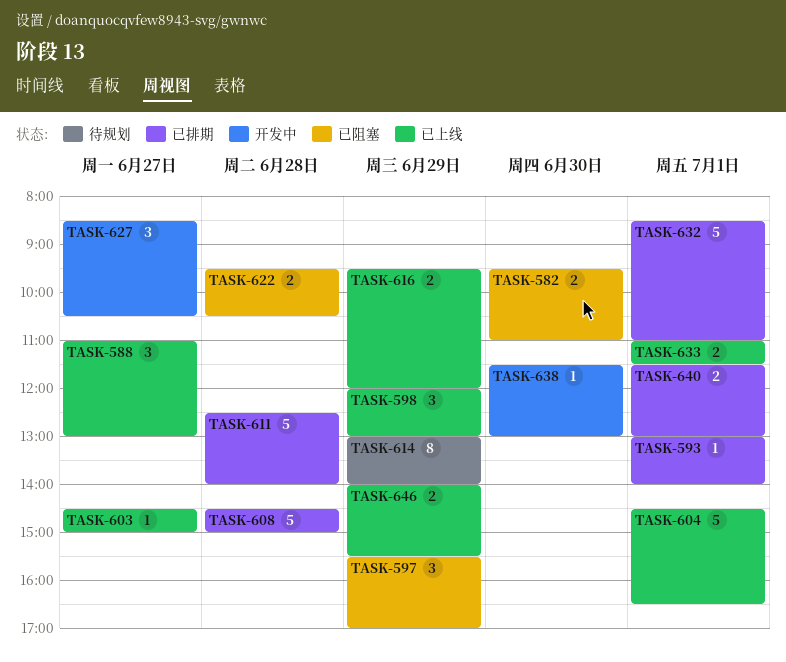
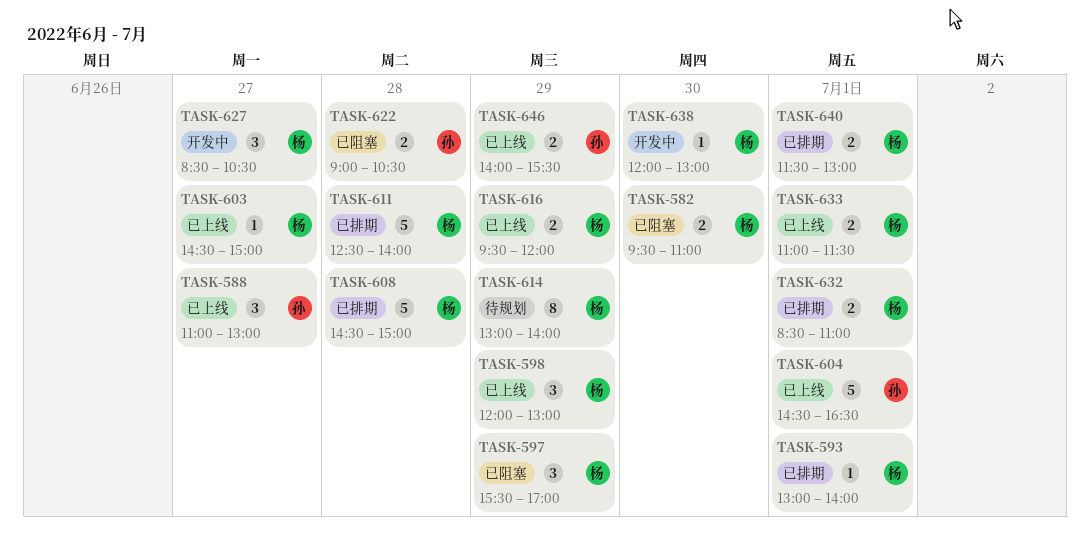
TASK-622, begins: 09:30 -> 09:00
TASK-632, estimate: 5 -> 2
TASK-638, begins: 11:30 -> 12:00

